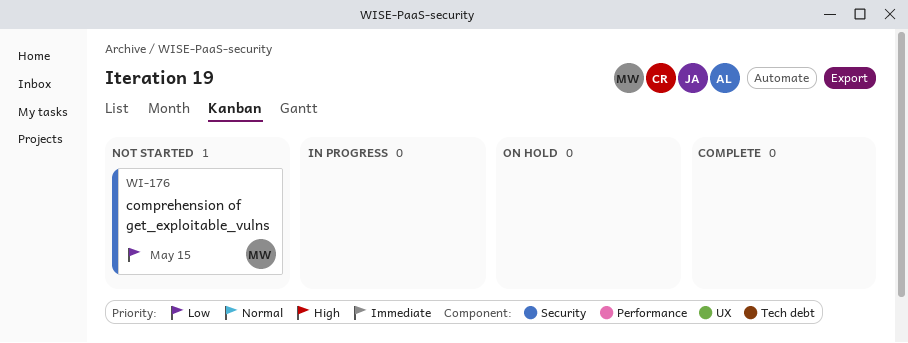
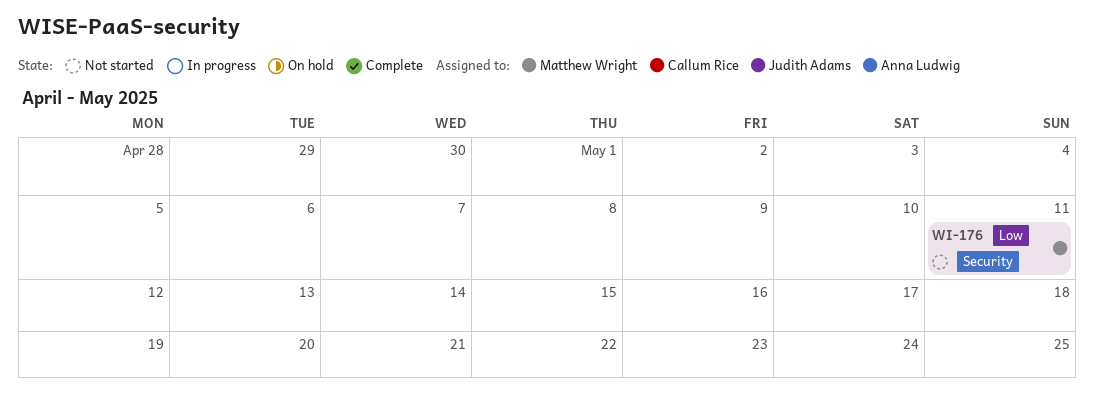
WI-176, due: May 15 -> May 11

